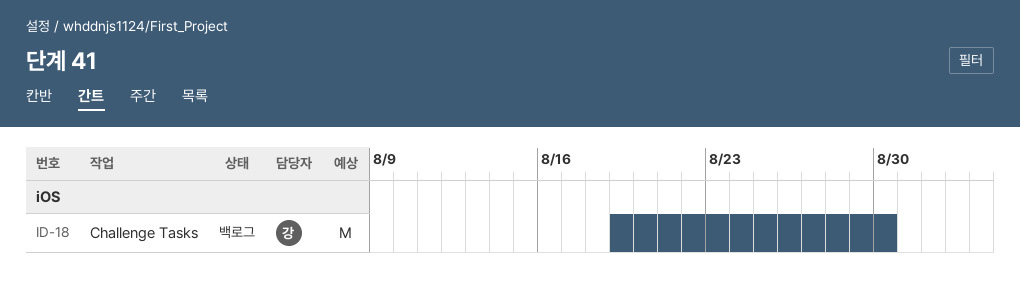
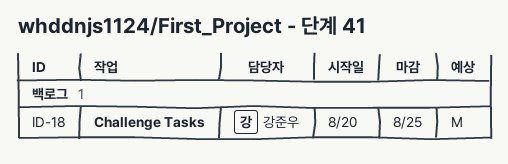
ID-18, start: Aug 19 -> Aug 20
ID-18, due: Aug 30 -> Aug 25

